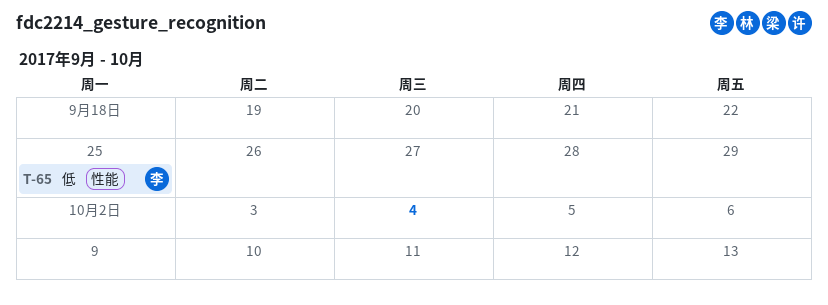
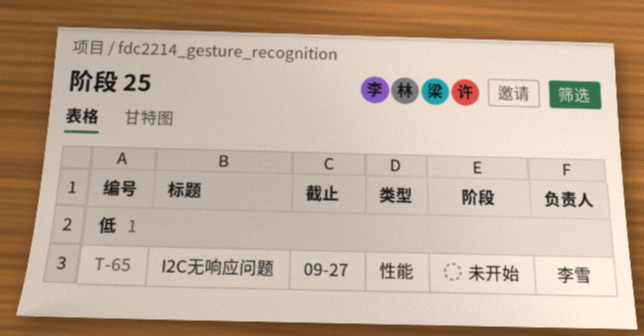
T-65, due: Sep 25 -> Sep 27

